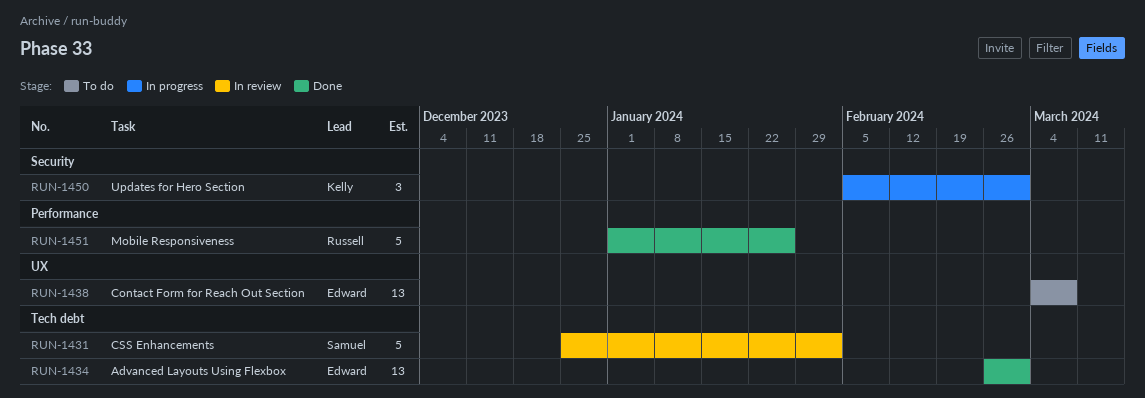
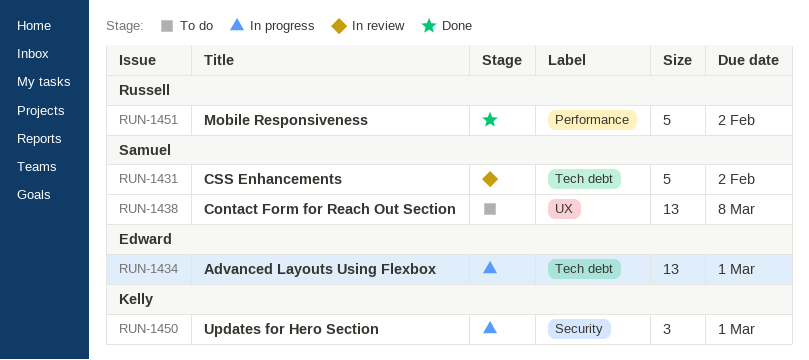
RUN-1434, status: Done -> In progress
RUN-1438, owner: Edward -> Samuel
RUN-1451, due: Jan 26 -> Feb 2

